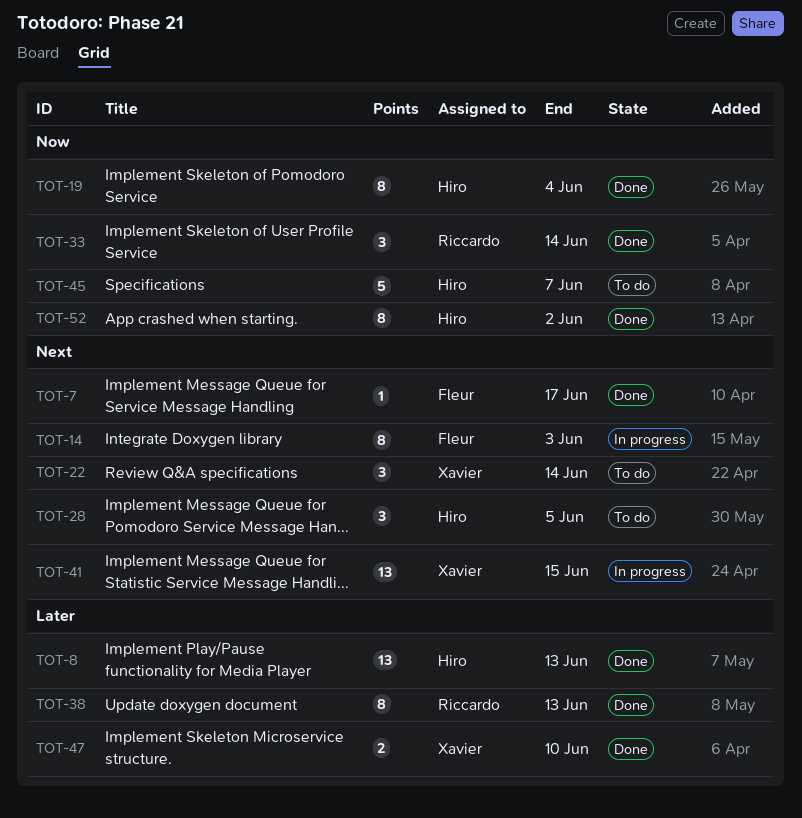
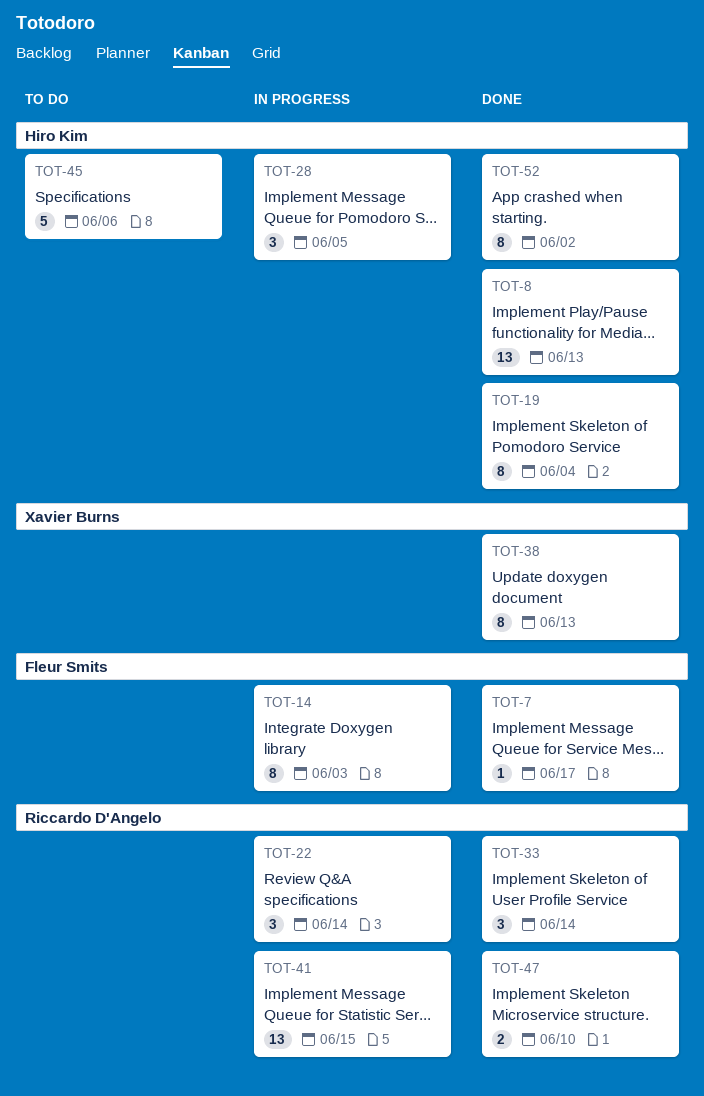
TOT-22, status: To do -> In progress
TOT-22, owner: Xavier Burns -> Riccardo D'Angelo
TOT-28, status: To do -> In progress
TOT-38, owner: Riccardo D'Angelo -> Xavier Burns
TOT-41, owner: Xavier Burns -> Riccardo D'Angelo
TOT-45, due: Jun 7 -> Jun 6
TOT-47, owner: Xavier Burns -> Riccardo D'Angelo

